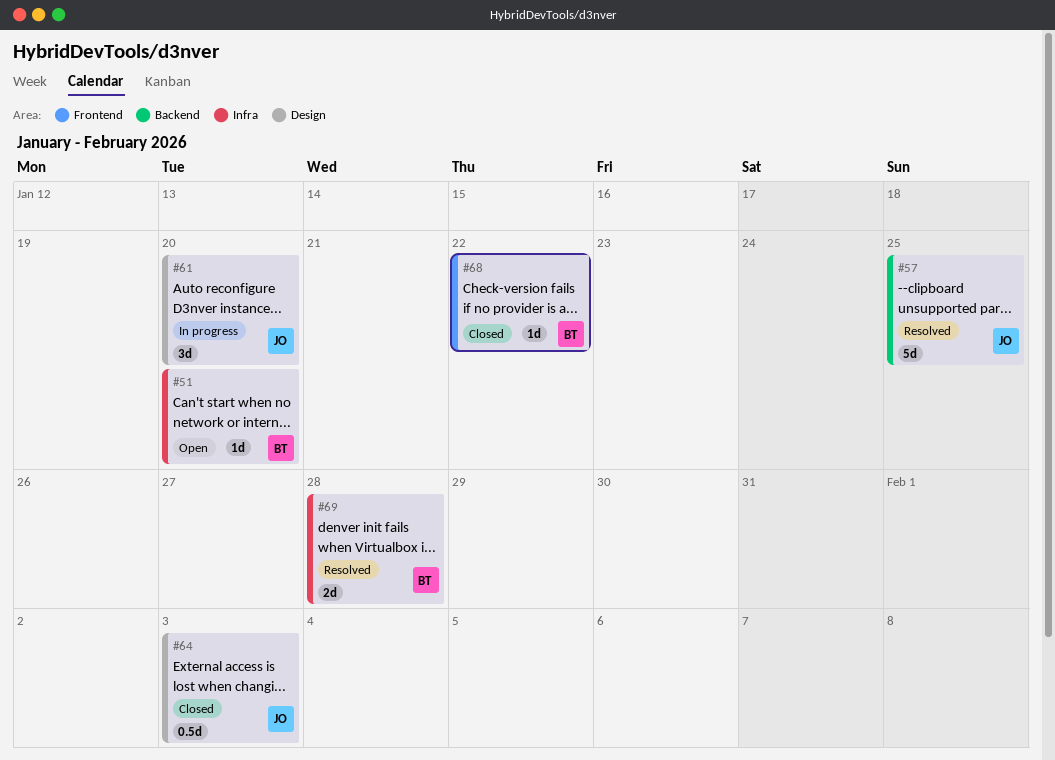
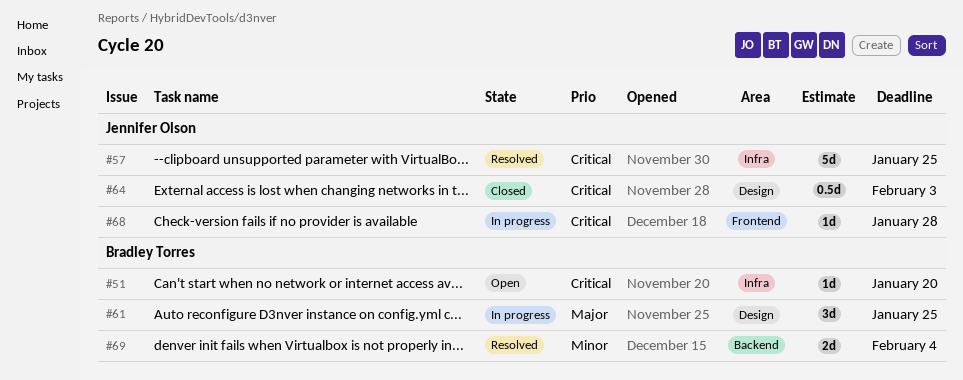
#57, label: Backend -> Infra
#61, owner: Jennifer Olson -> Bradley Torres
#61, due: Jan 20 -> Jan 25
#68, status: Closed -> In progress
#68, owner: Bradley Torres -> Jennifer Olson
#68, due: Jan 22 -> Jan 28
#69, label: Infra -> Backend
#69, due: Jan 28 -> Feb 4

